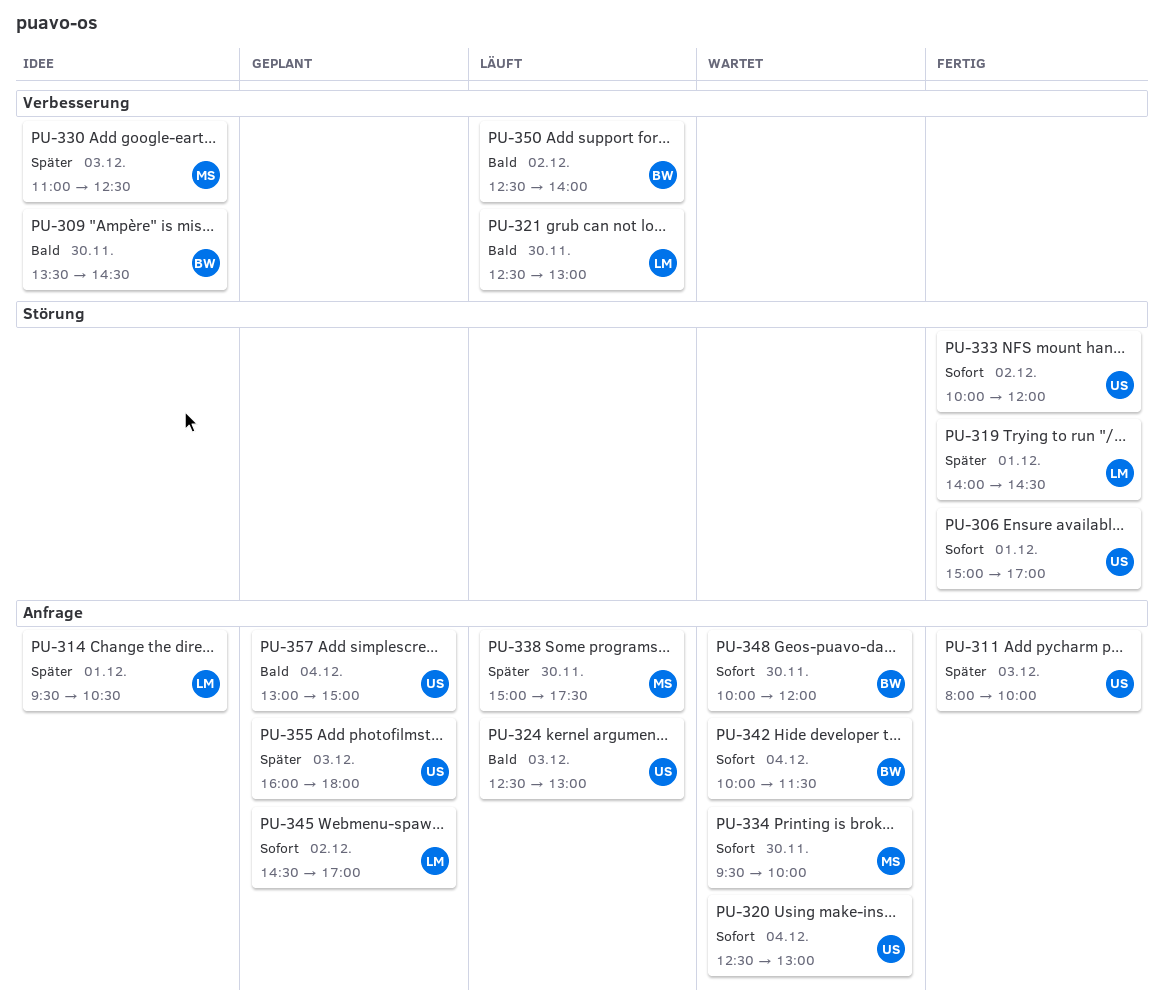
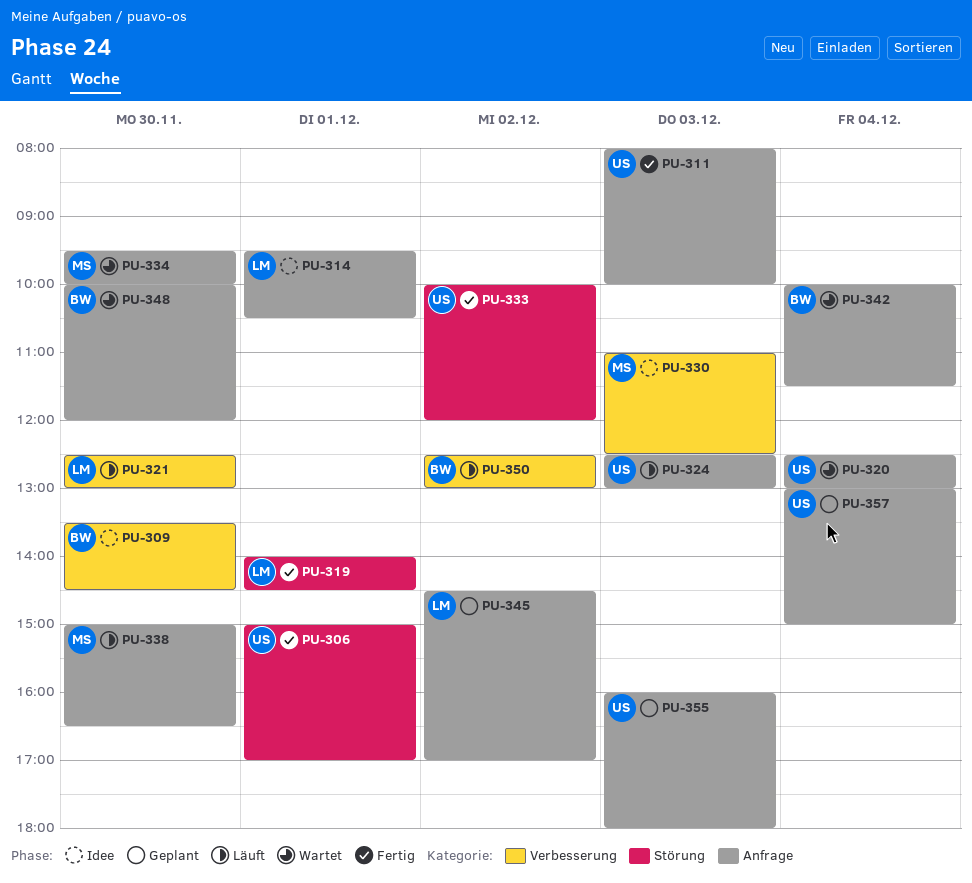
PU-338, ends: 17:30 -> 16:30
PU-350, ends: 14:00 -> 13:00

